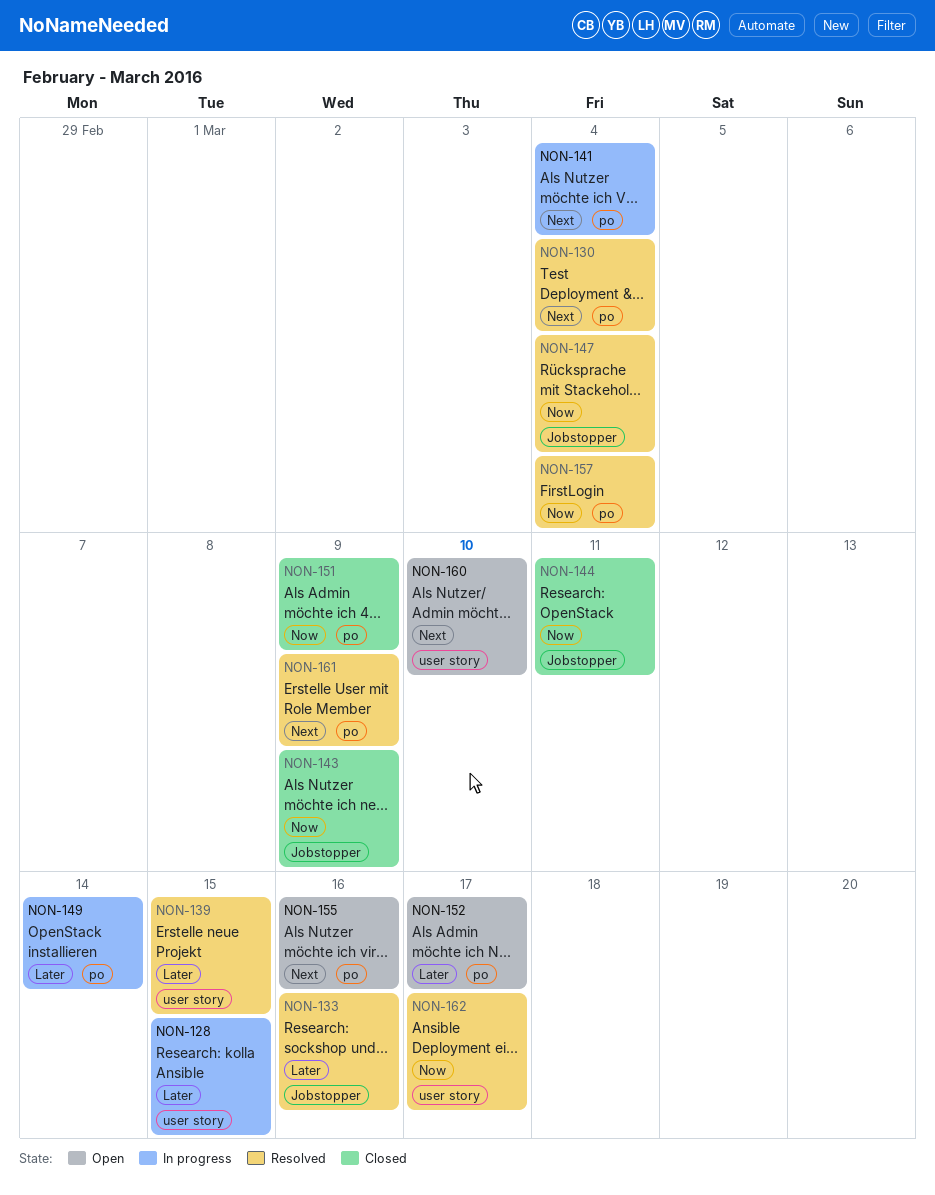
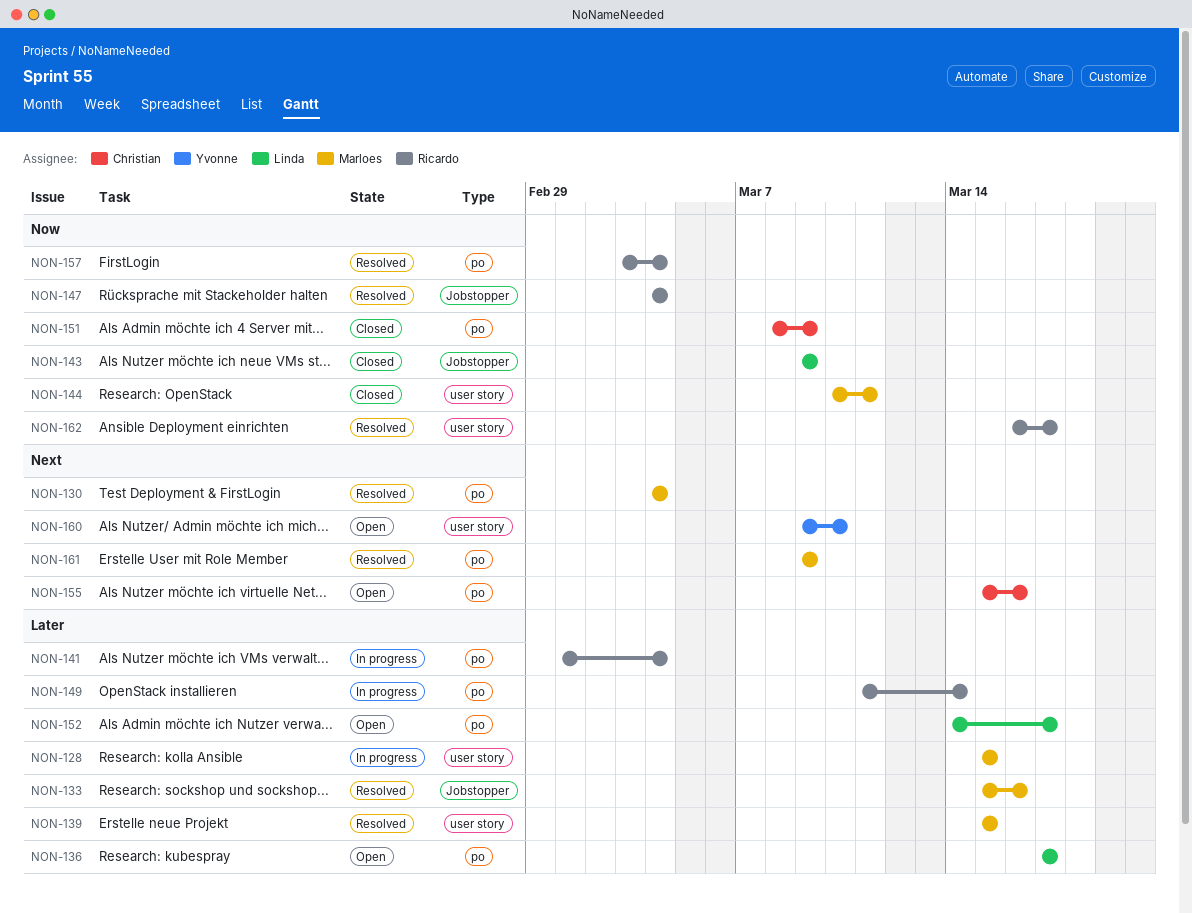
NON-136: none -> present
NON-141, priority: Next -> Later
NON-144, label: Jobstopper -> user story

